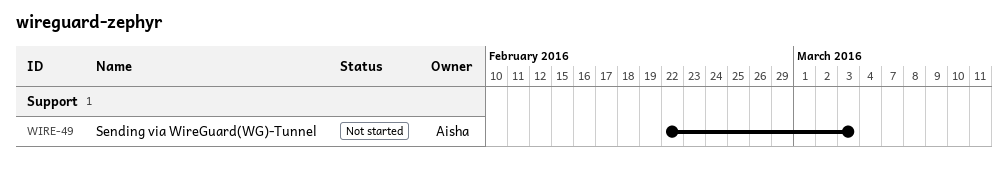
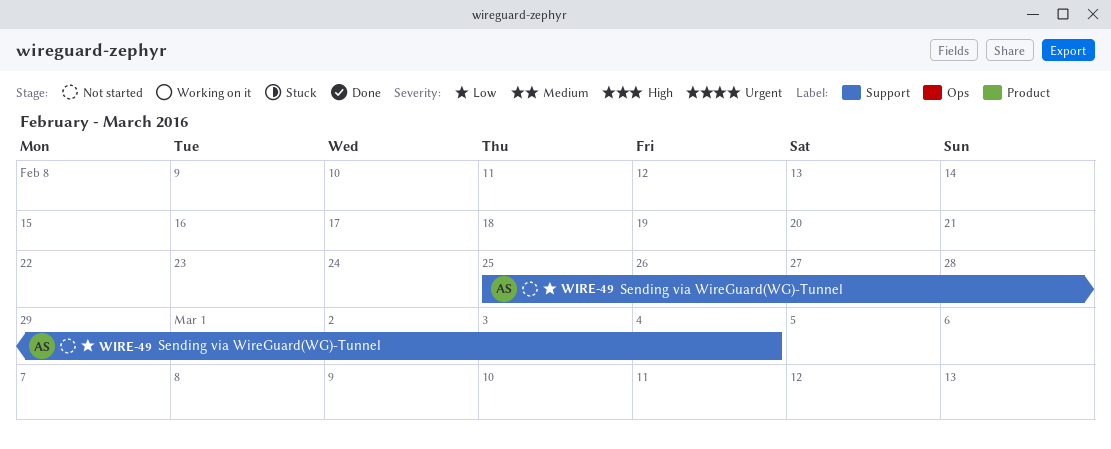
WIRE-49, start: Feb 22 -> Feb 25
WIRE-49, due: Mar 3 -> Mar 4

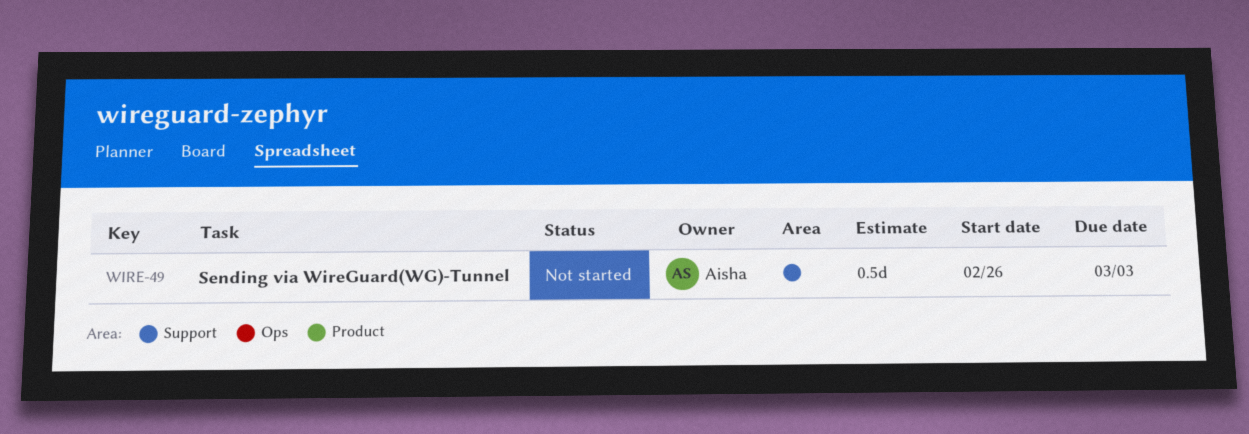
WIRE-49, start: Feb 25 -> Feb 26
WIRE-49, due: Mar 4 -> Mar 3

